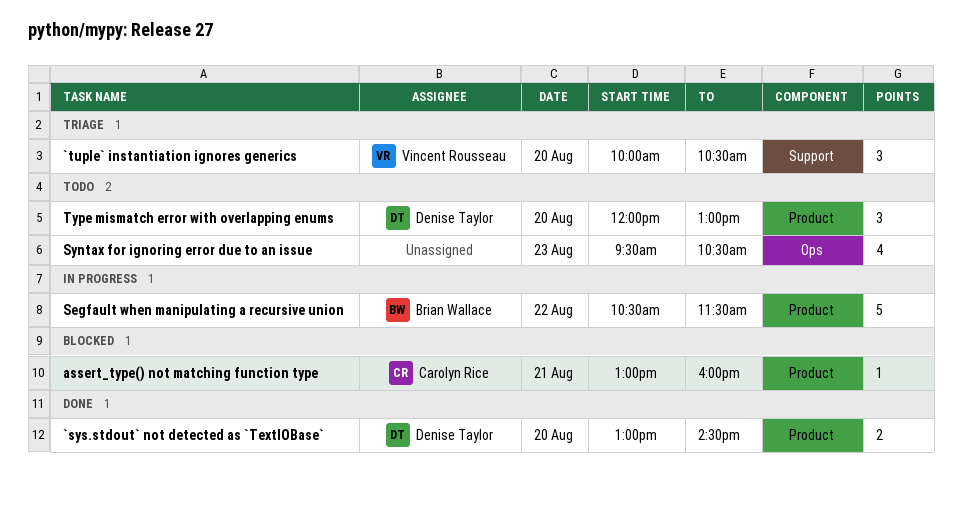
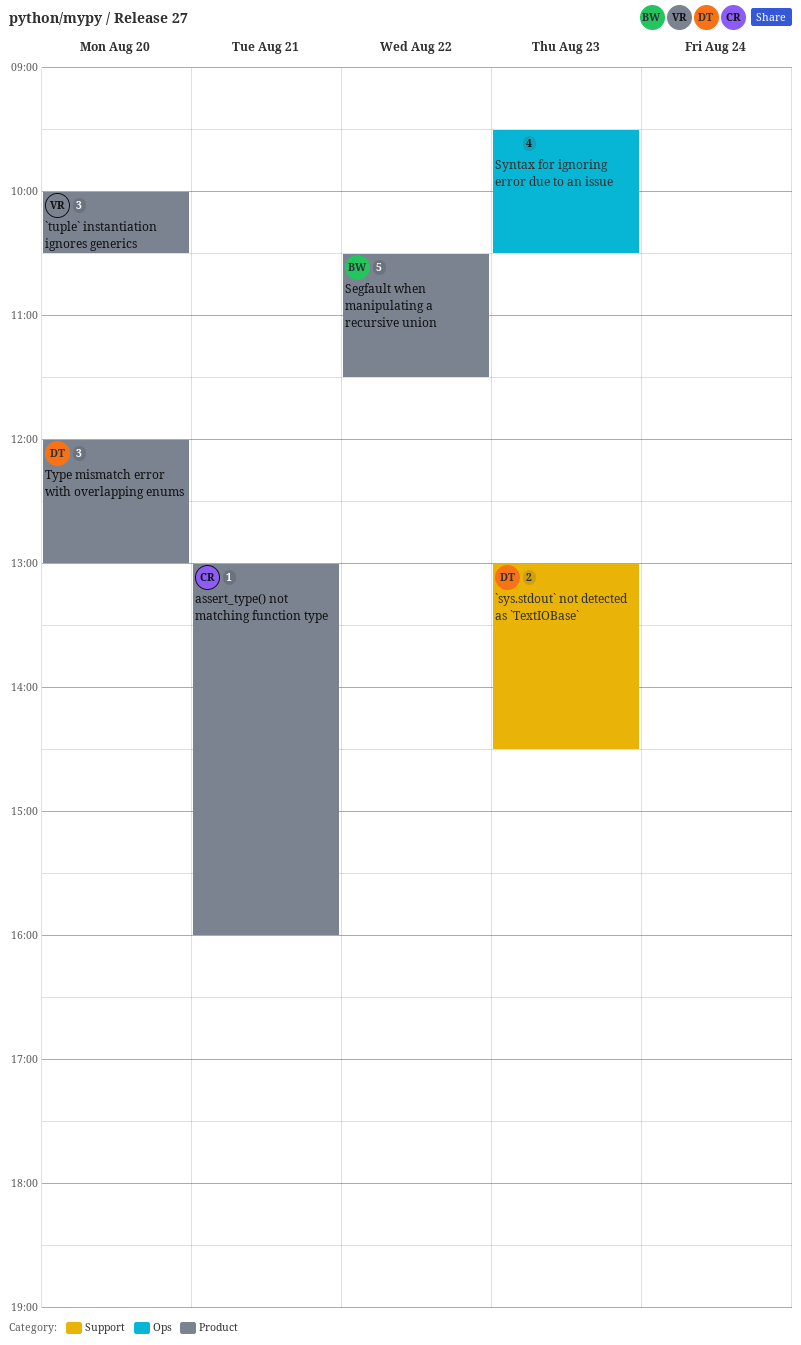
`sys.stdout` not detected as `TextIOBase`, label: Product -> Support
`sys.stdout` not detected as `TextIOBase`, day: Aug 20 -> Aug 23
`tuple` instantiation ignores generics, label: Support -> Product

